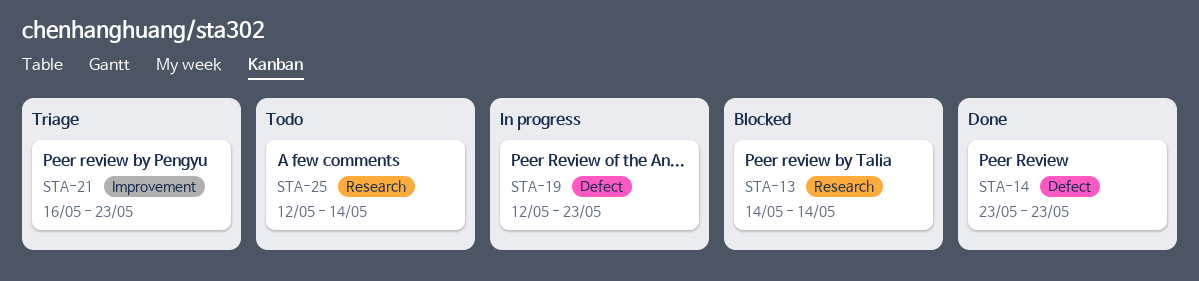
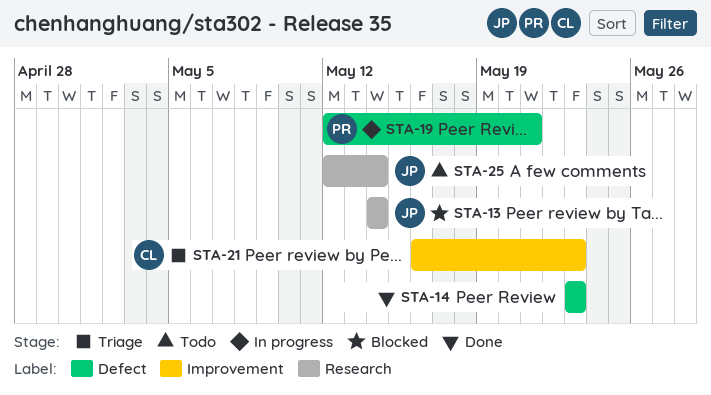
STA-19, due: May 23 -> May 21

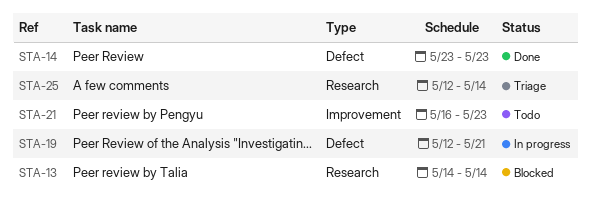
STA-21, status: Triage -> Todo
STA-25, status: Todo -> Triage

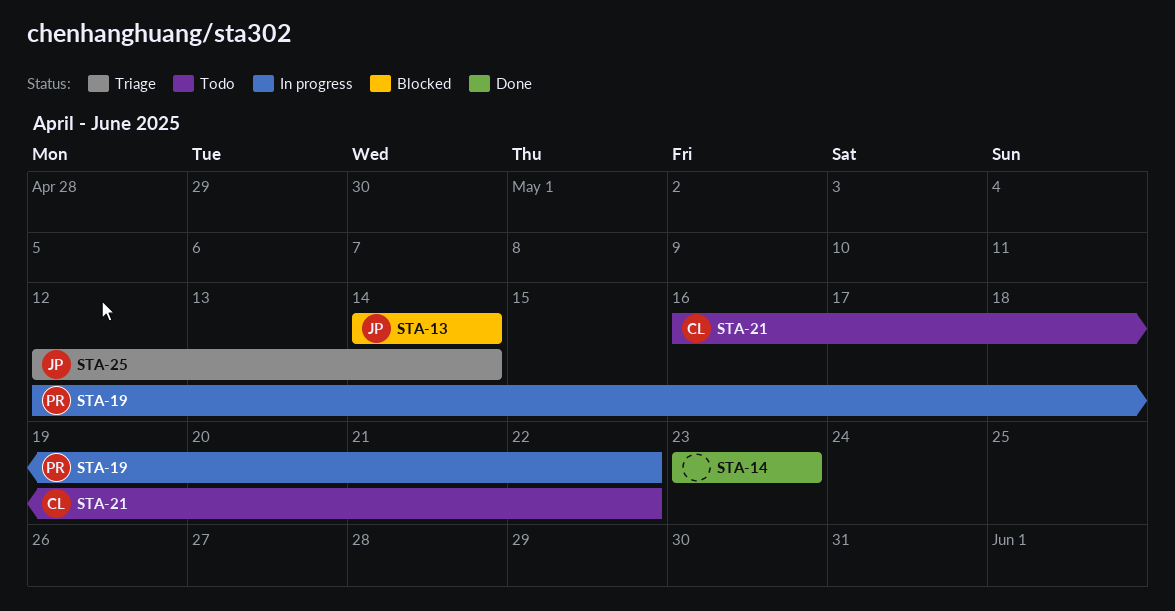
STA-19, due: May 21 -> May 22
STA-21, due: May 23 -> May 22

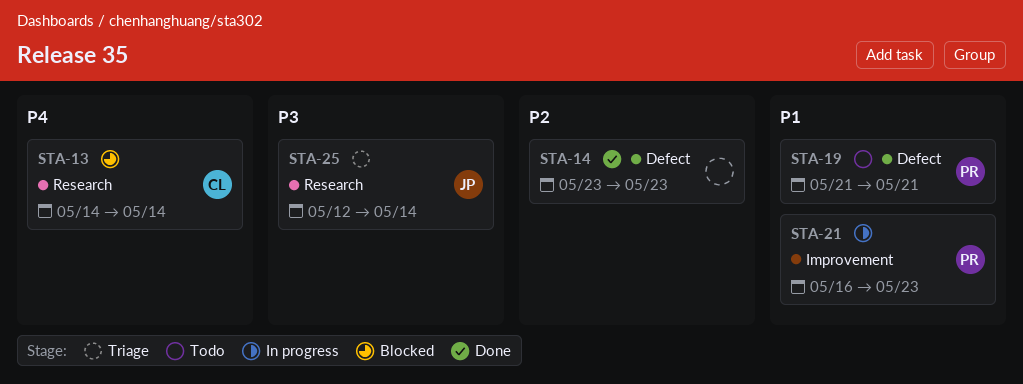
STA-13, owner: JP -> CL
STA-19, status: In progress -> Todo
STA-19, start: May 12 -> May 21
STA-19, due: May 22 -> May 21
STA-21, status: Todo -> In progress
STA-21, owner: CL -> PR
STA-21, due: May 22 -> May 23

